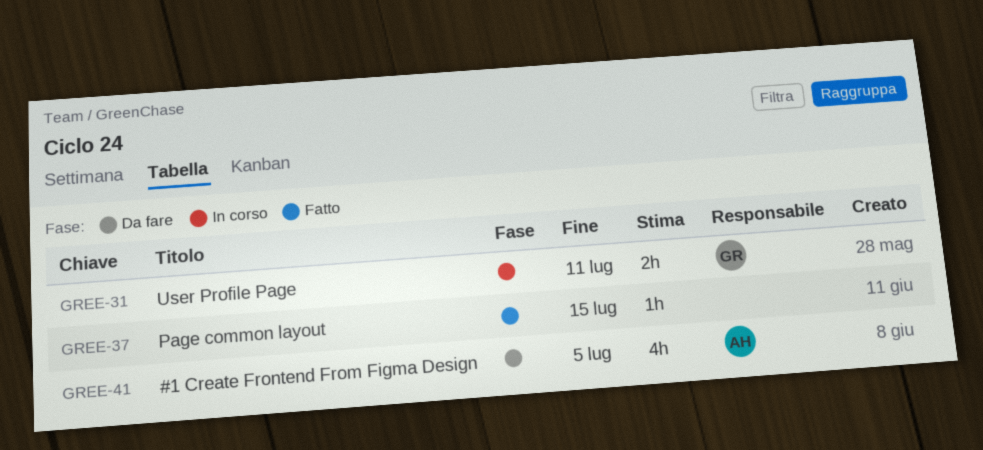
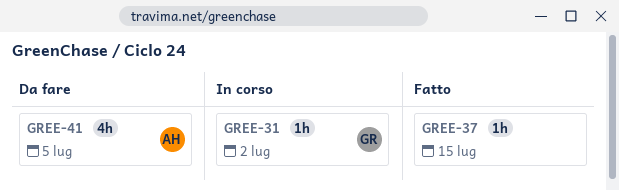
GREE-31, estimate: 2h -> 1h
GREE-31, due: Jul 11 -> Jul 2

